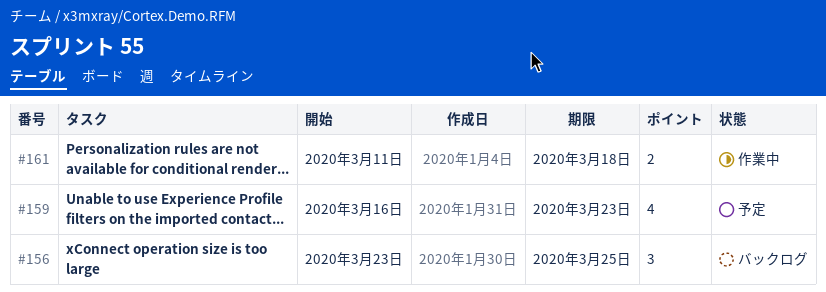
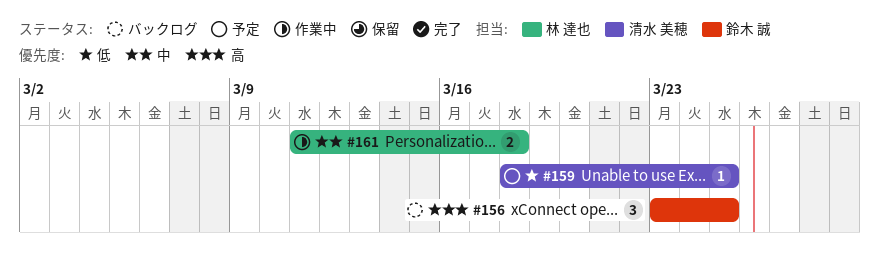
#159, estimate: 4 -> 1
#159, start: Mar 16 -> Mar 18
#159, due: Mar 23 -> Mar 25

